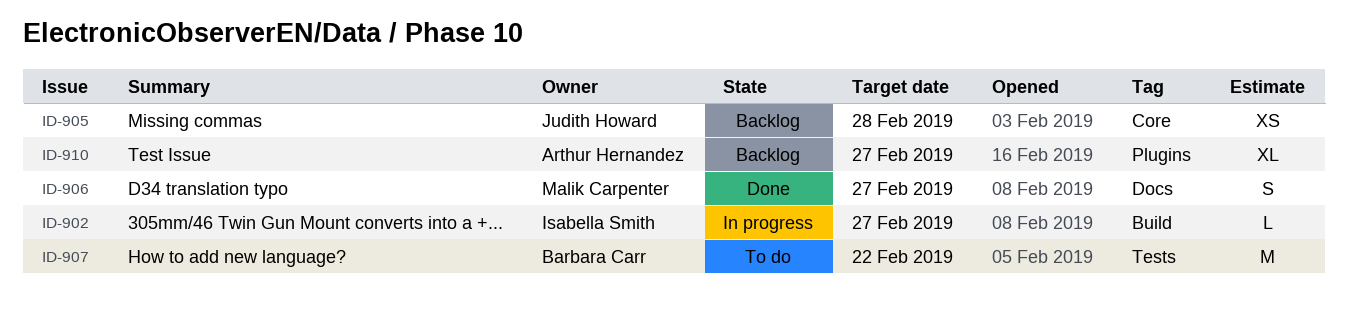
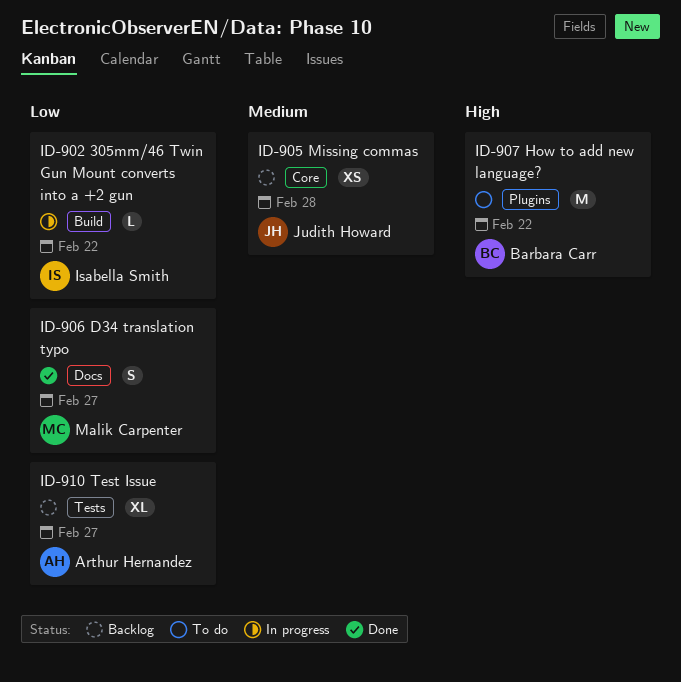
ID-902, due: Feb 27 -> Feb 22
ID-907, label: Tests -> Plugins
ID-910, label: Plugins -> Tests

